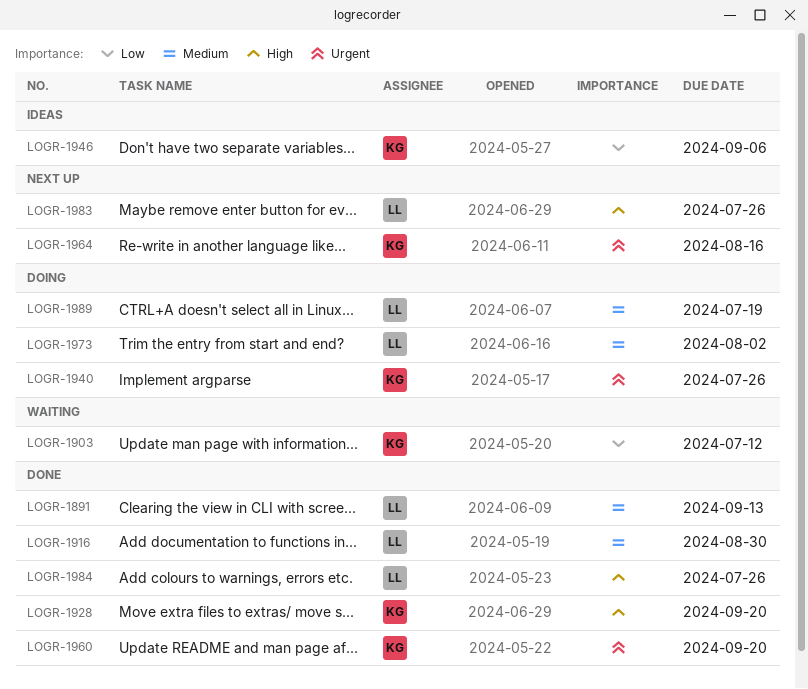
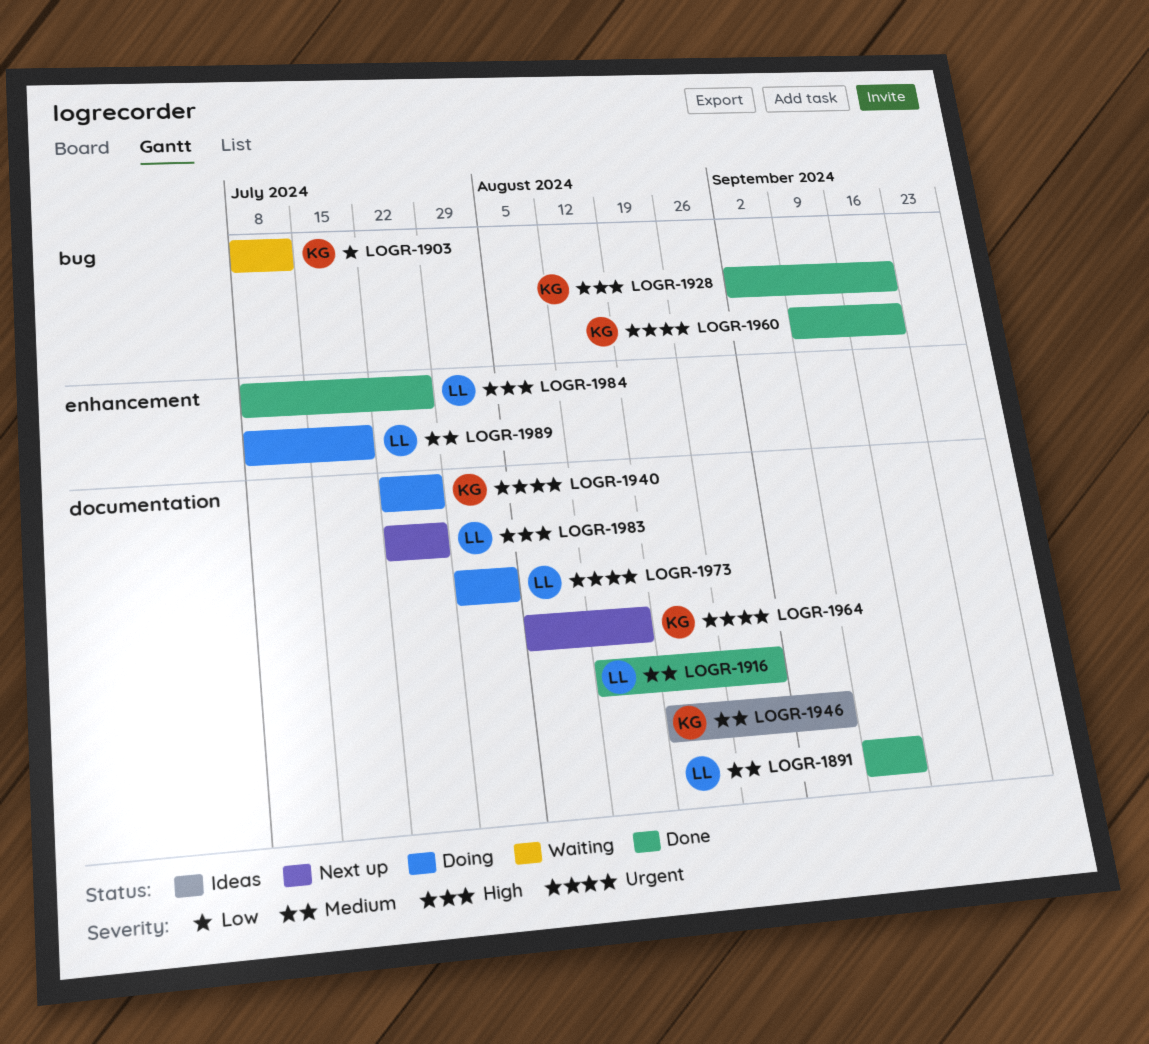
LOGR-1946, priority: Low -> Medium
LOGR-1973, priority: Medium -> Urgent

